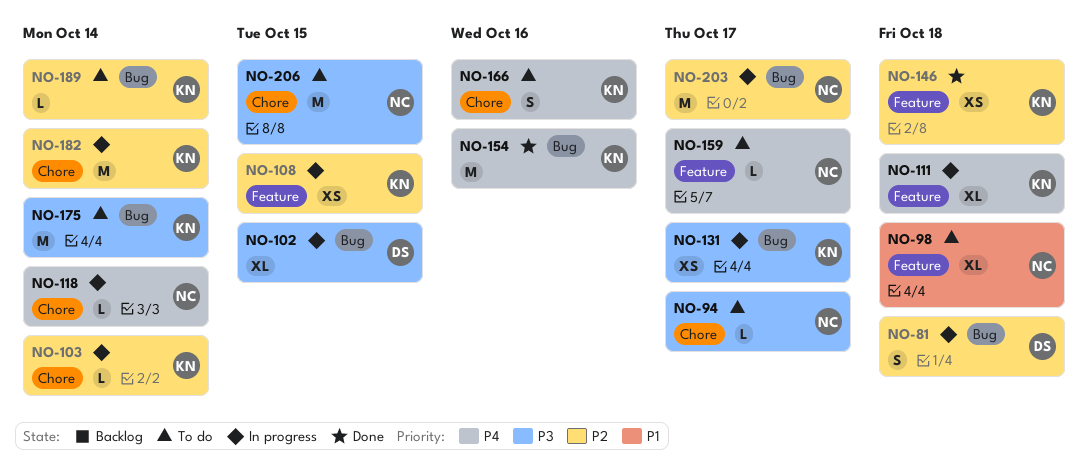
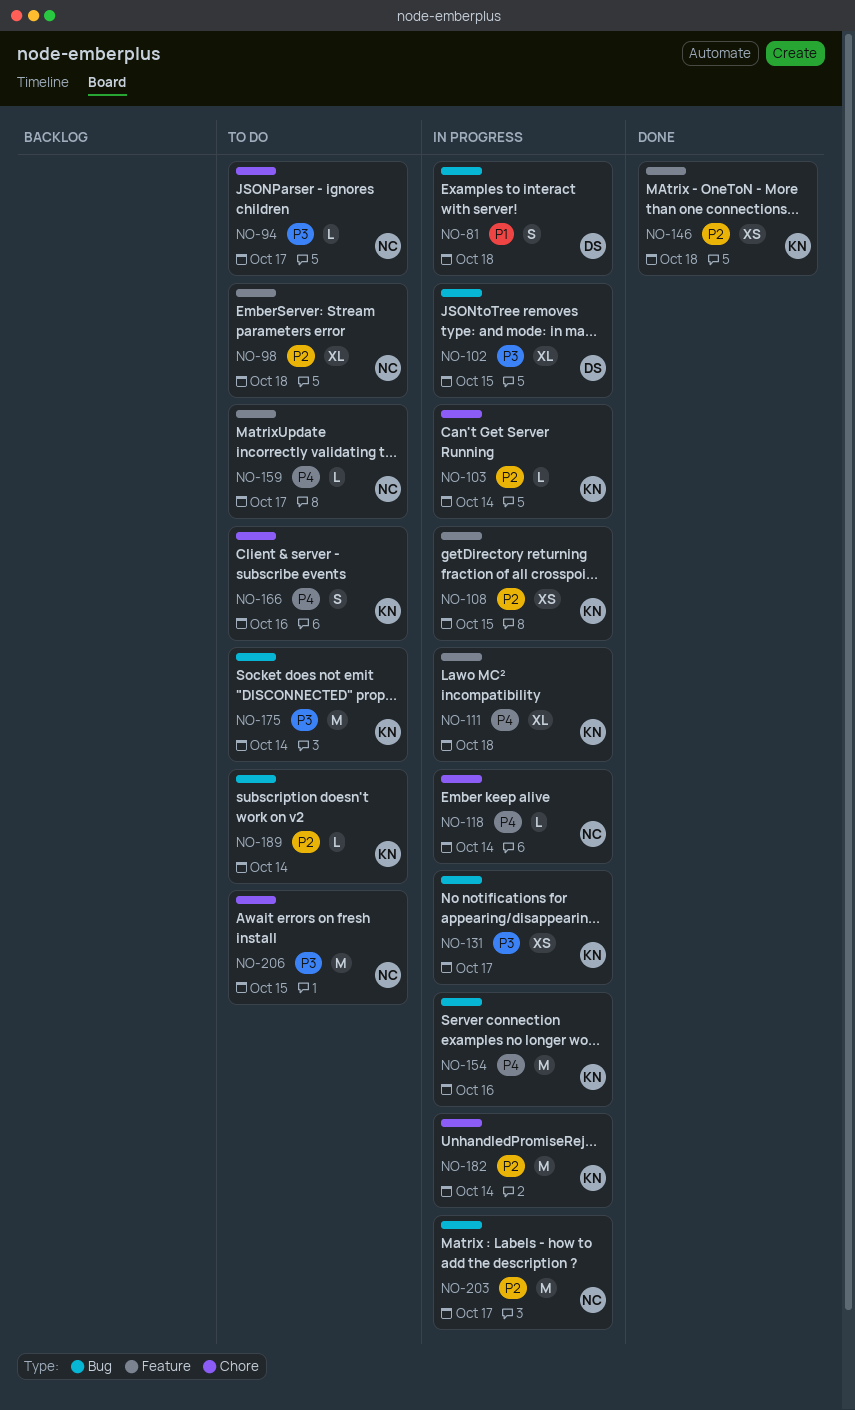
NO-81, priority: P2 -> P1
NO-98, priority: P1 -> P2
NO-154, status: Done -> In progress

